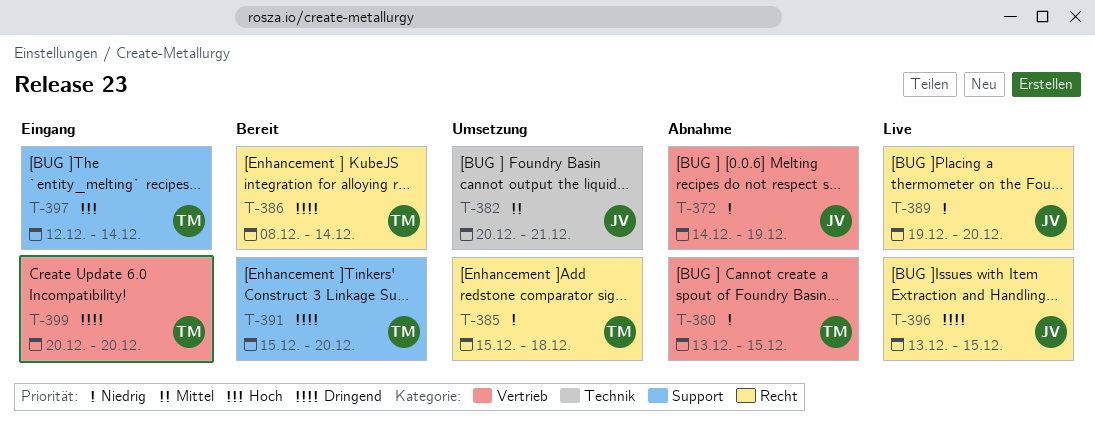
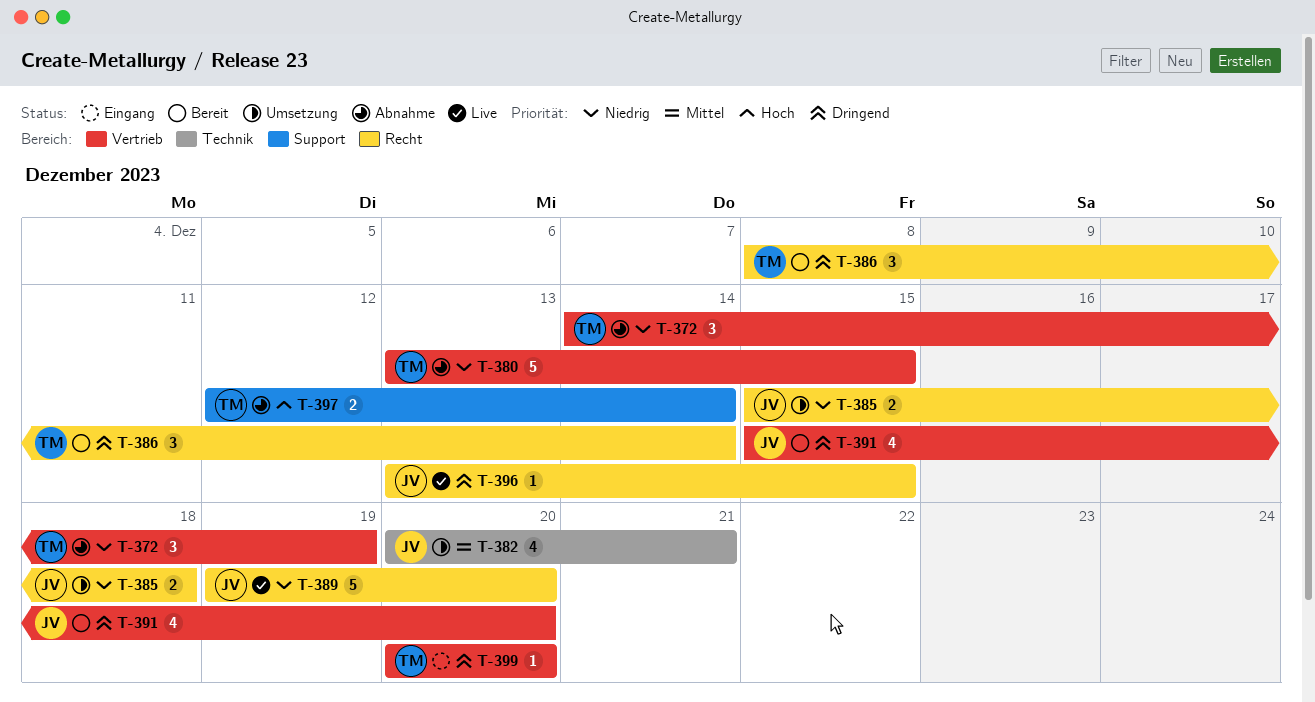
T-372, owner: JV -> TM
T-385, owner: TM -> JV
T-391, owner: TM -> JV
T-391, label: Support -> Vertrieb
T-397, status: Eingang -> Abnahme

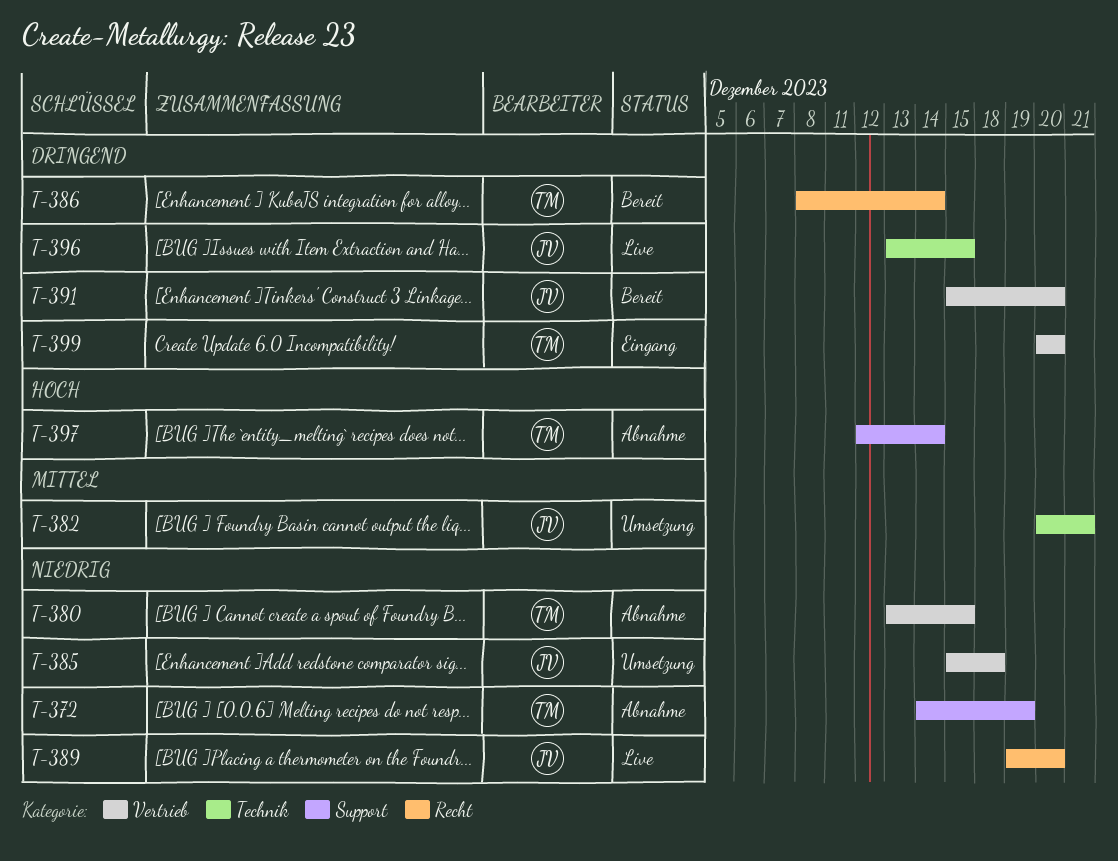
T-372, label: Vertrieb -> Support
T-385, label: Recht -> Vertrieb
T-396, label: Recht -> Technik

